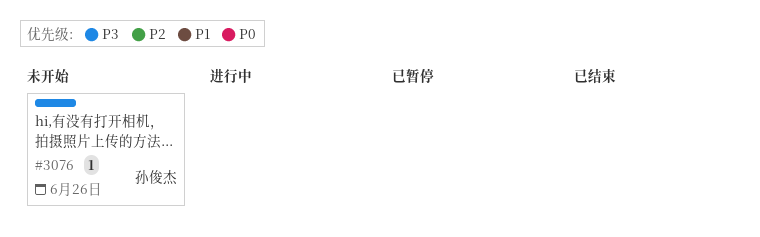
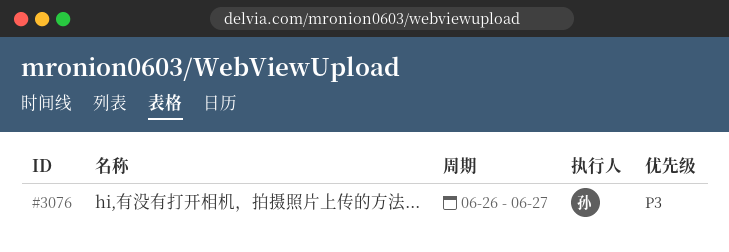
#3076, due: Jun 26 -> Jun 27

